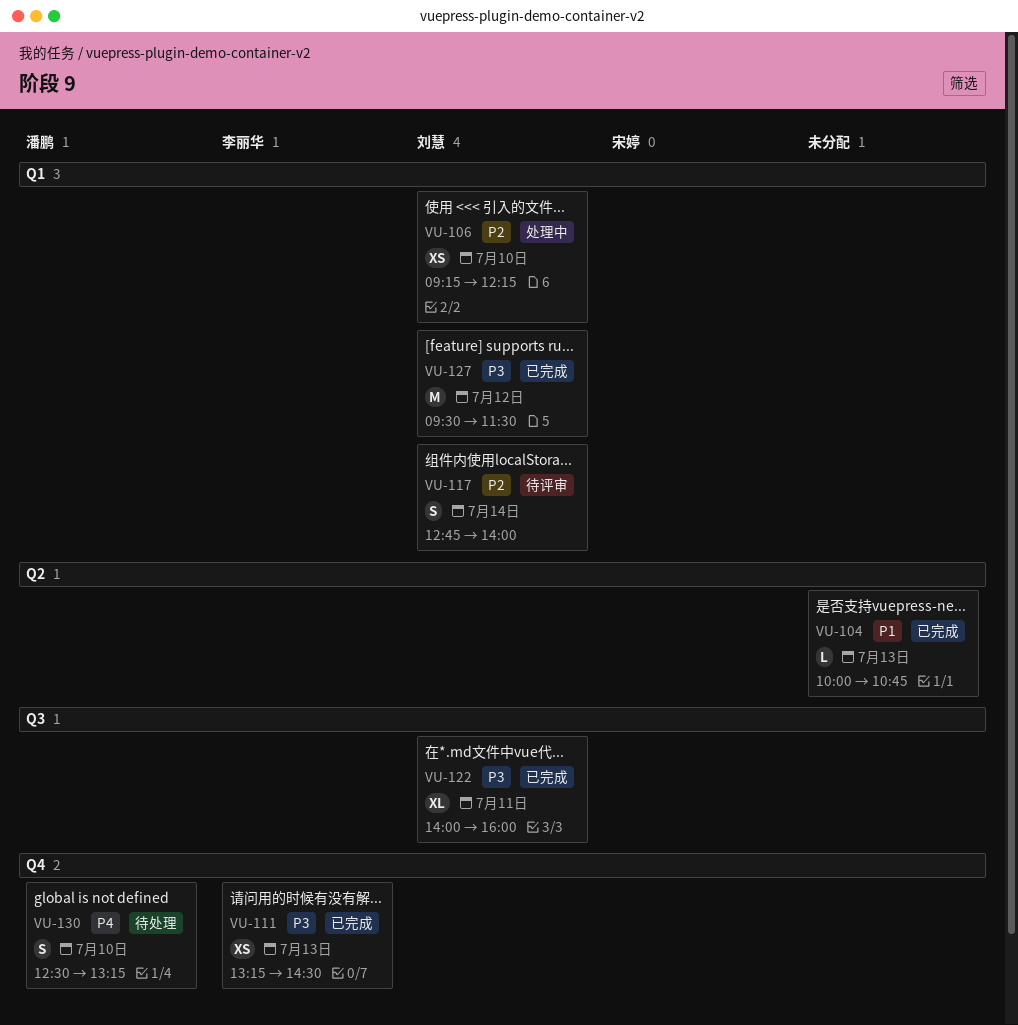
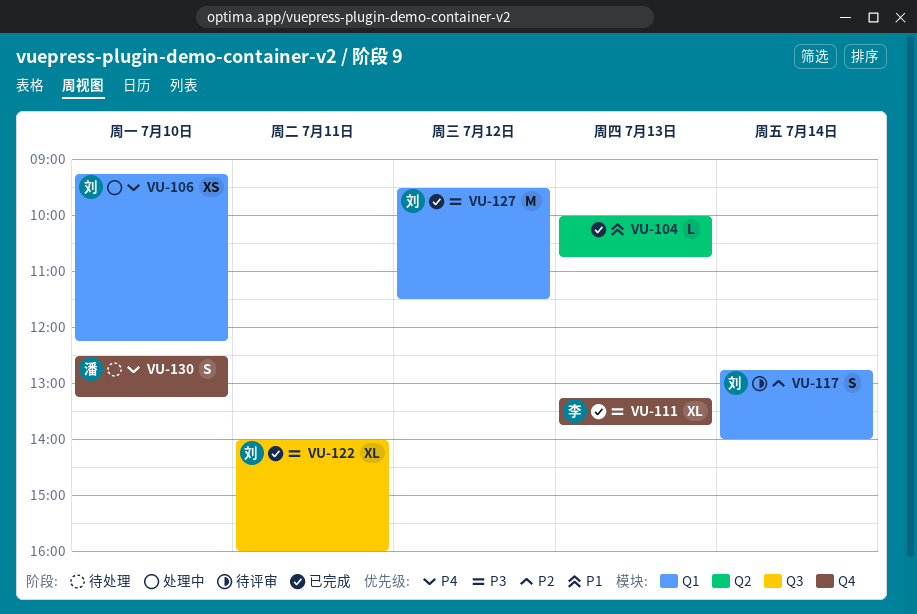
VU-106, priority: P2 -> P4
VU-111, estimate: XS -> XL
VU-111, ends: 14:30 -> 13:45

